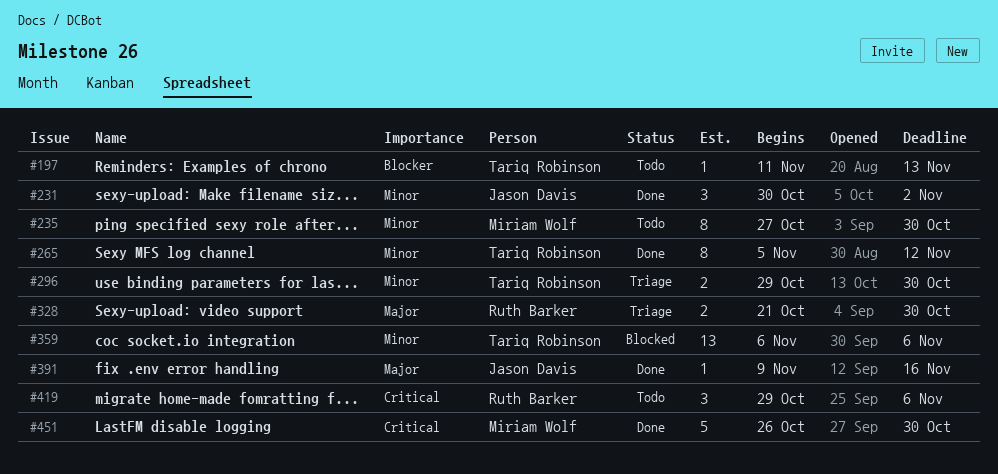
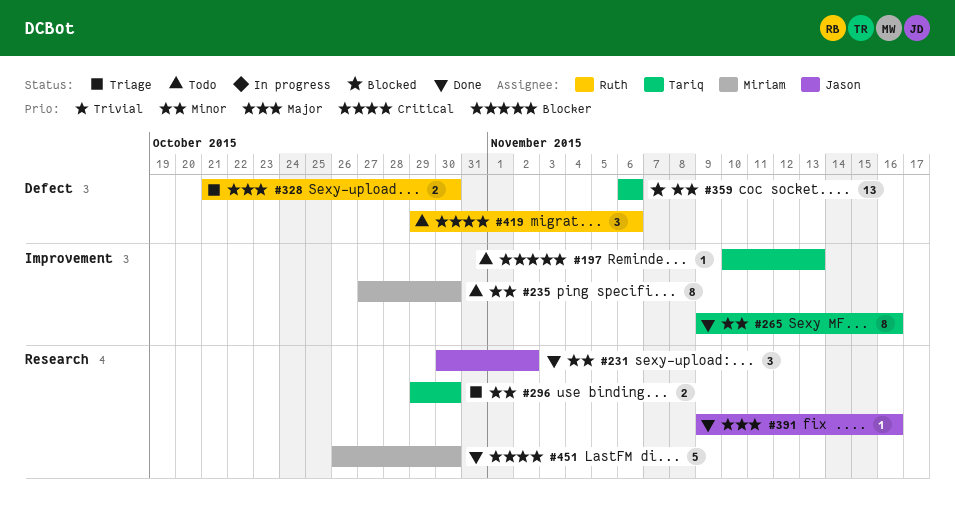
#197, start: Nov 11 -> Nov 10
#265, start: Nov 5 -> Nov 9
#265, due: Nov 12 -> Nov 16

